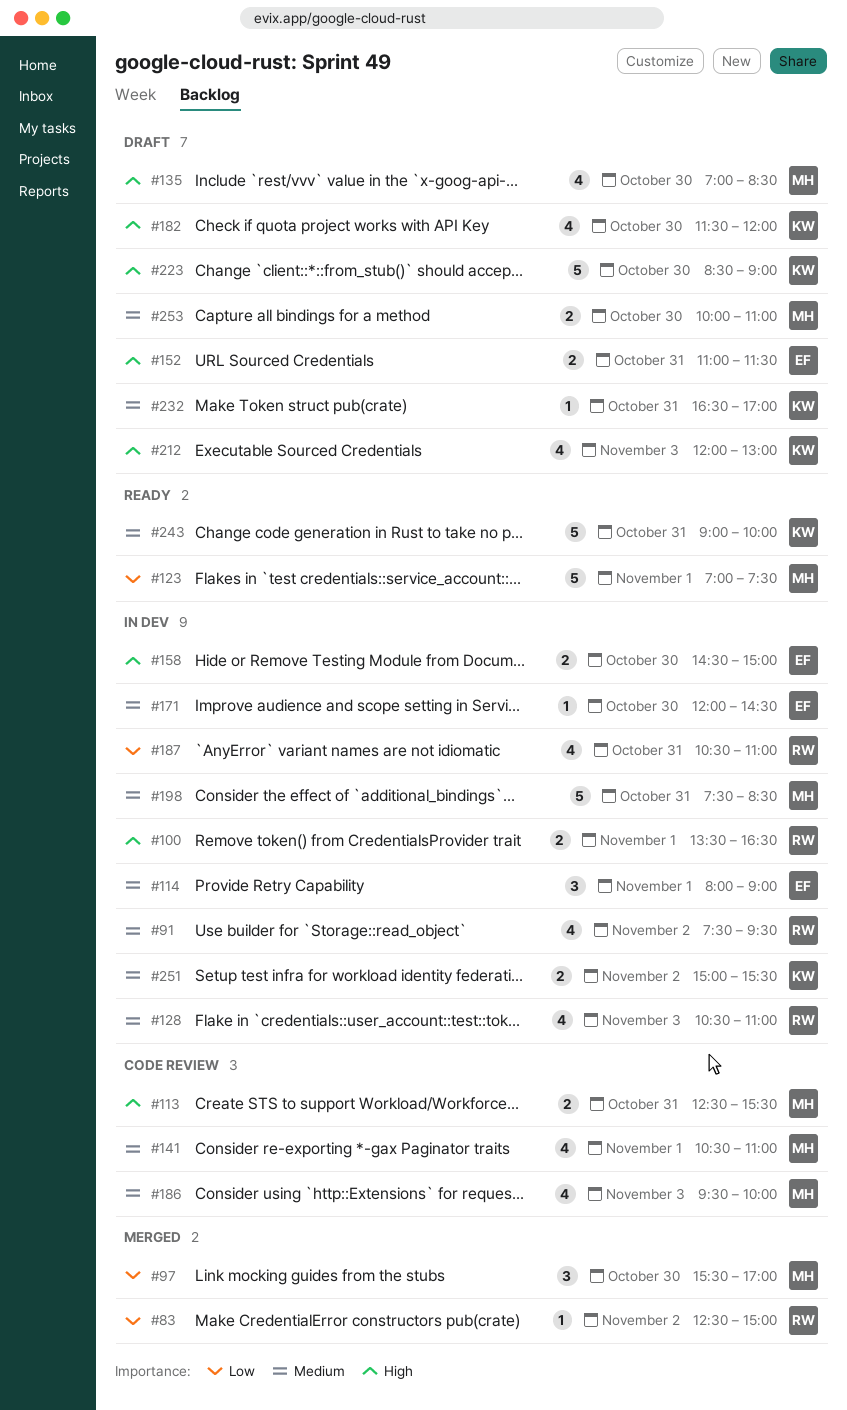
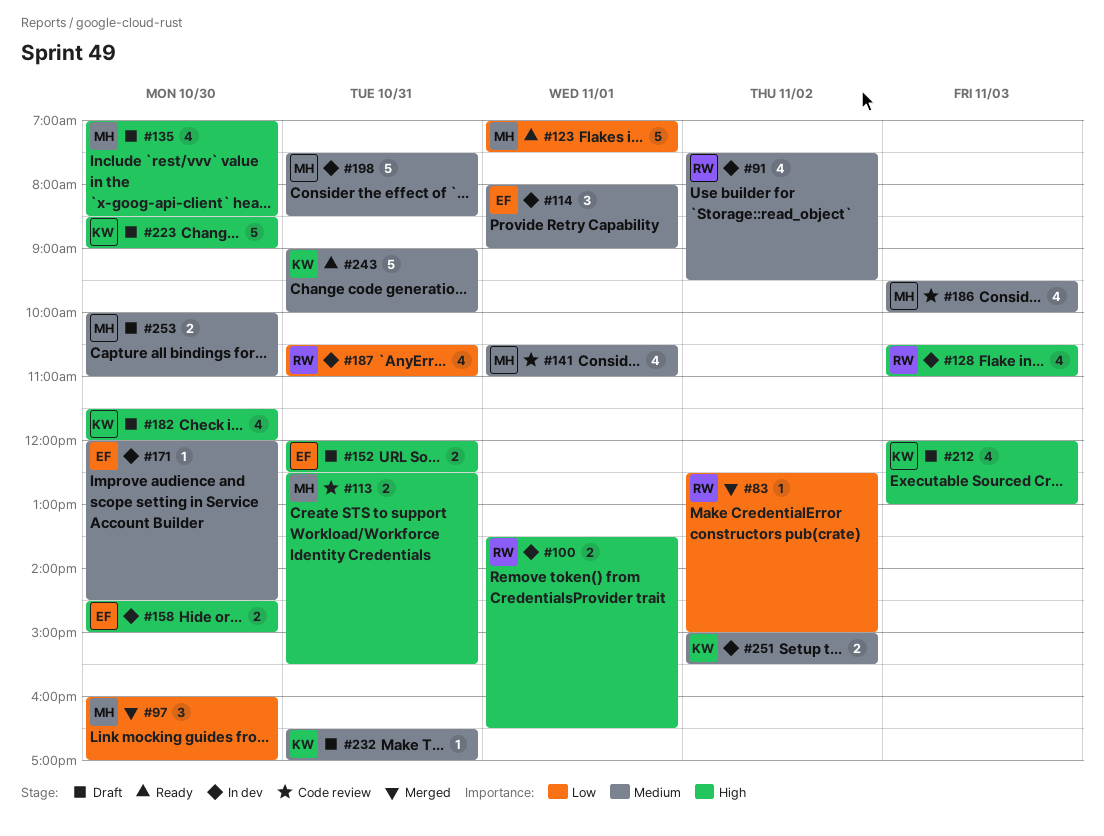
#97, begins: 15:30 -> 16:00
#128, priority: Medium -> High
#152, begins: 11:00 -> 12:00
#152, ends: 11:30 -> 12:30

